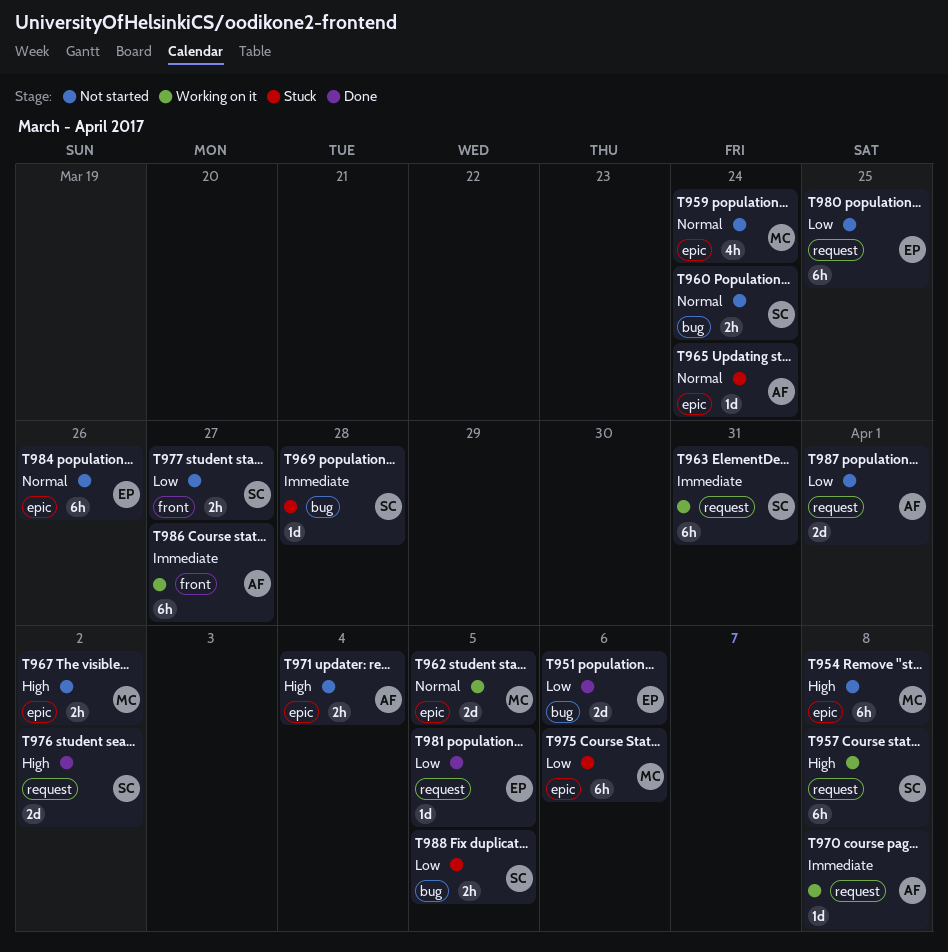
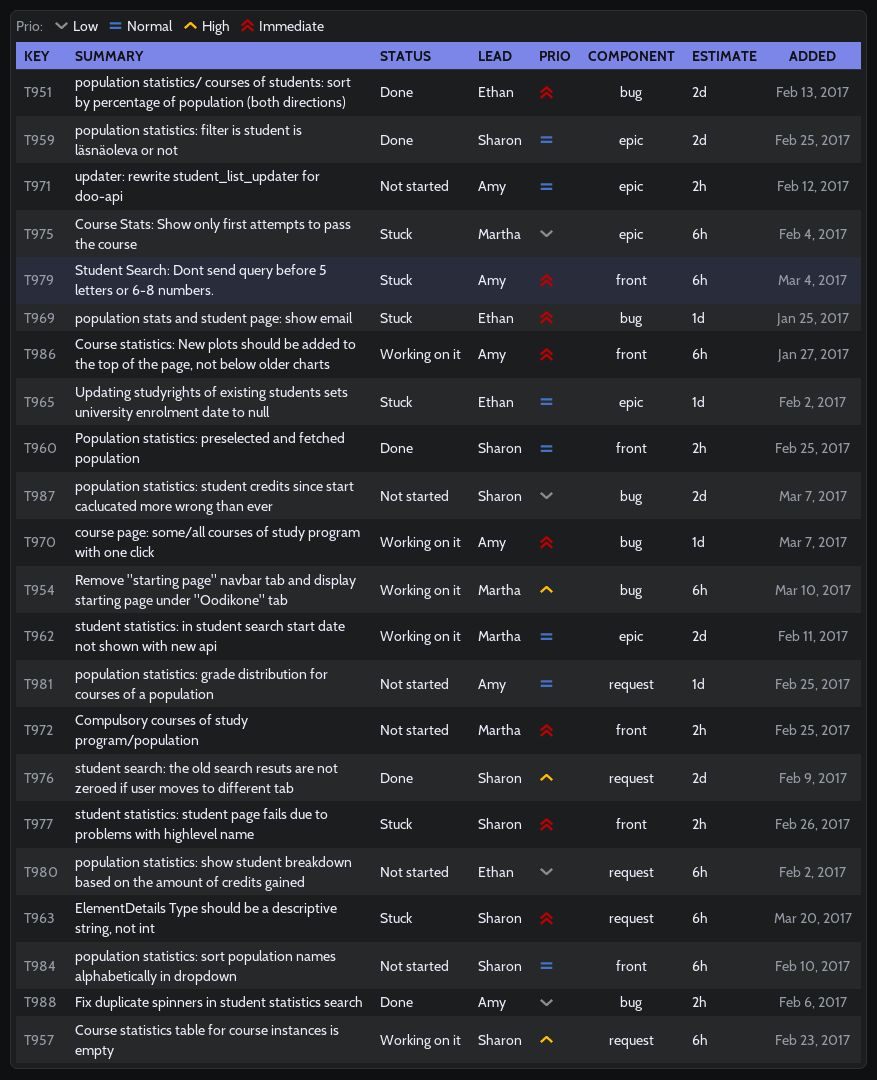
T951, priority: Low -> Immediate
T954, status: Not started -> Working on it
T954, label: epic -> bug
T959, status: Not started -> Done
T959, owner: Martha -> Sharon
T959, estimate: 4h -> 2d
T960, status: Not started -> Done
T960, label: bug -> front
T963, status: Working on it -> Stuck
T965, owner: Amy -> Ethan
T967: present -> none
T969, owner: Sharon -> Ethan
T970, label: request -> bug
T971, priority: High -> Normal
T972: none -> present
T977, status: Not started -> Stuck
T977, priority: Low -> Immediate
T979: none -> present
T981, status: Done -> Not started
T981, owner: Ethan -> Amy
T981, priority: Low -> Normal
T984, owner: Ethan -> Sharon
T984, label: epic -> front
T987, owner: Amy -> Sharon
T987, label: request -> bug
T988, status: Stuck -> Done
T988, owner: Sharon -> Amy

